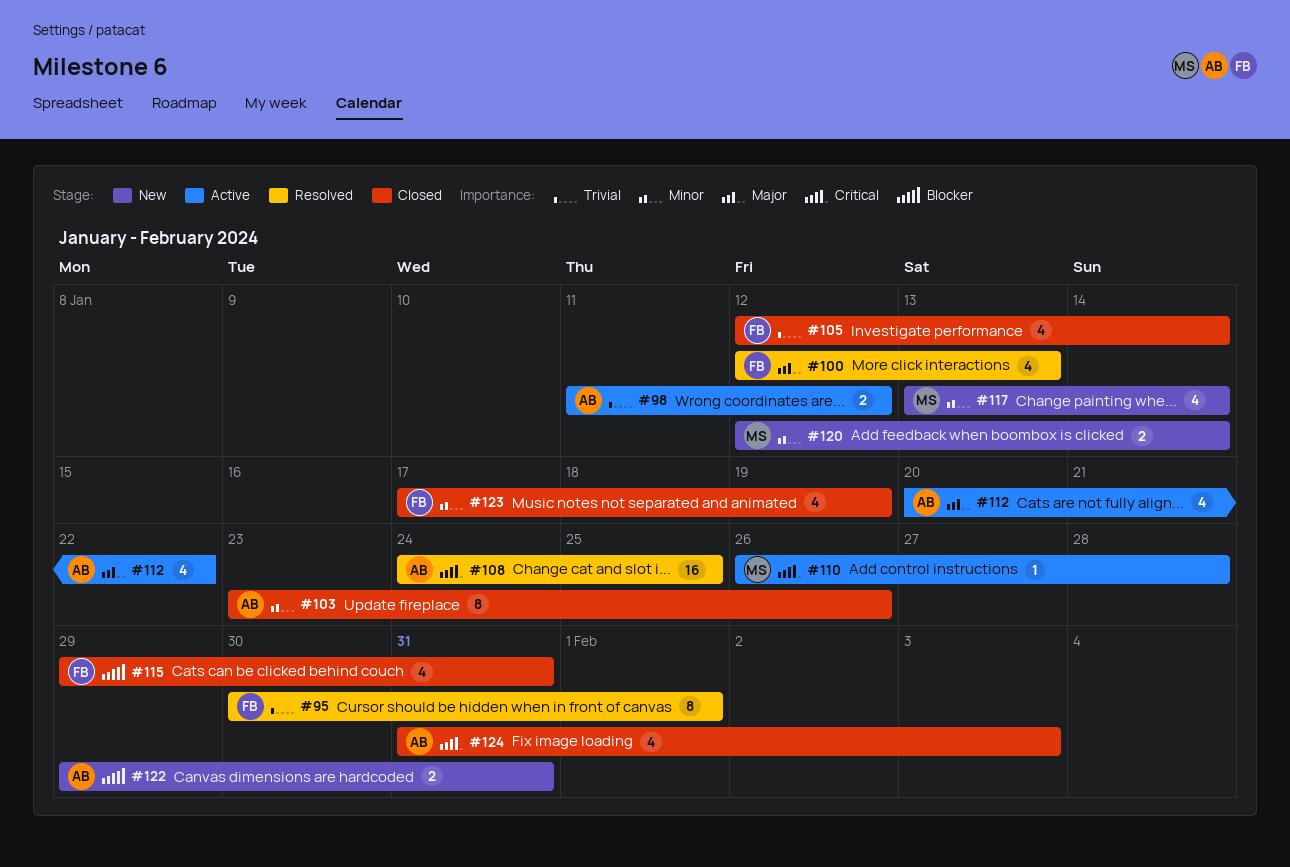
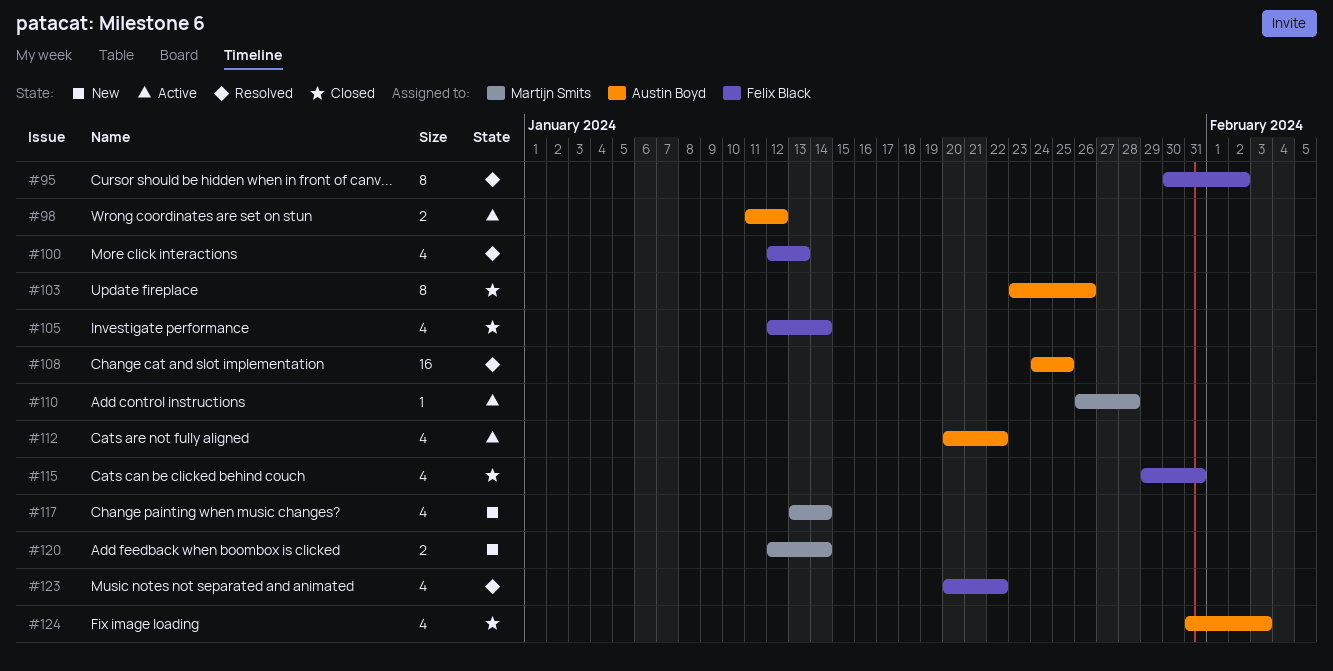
#95, due: Feb 1 -> Feb 2
#122: present -> none
#123, status: Closed -> Resolved
#123, start: Jan 17 -> Jan 20
#123, due: Jan 19 -> Jan 22

